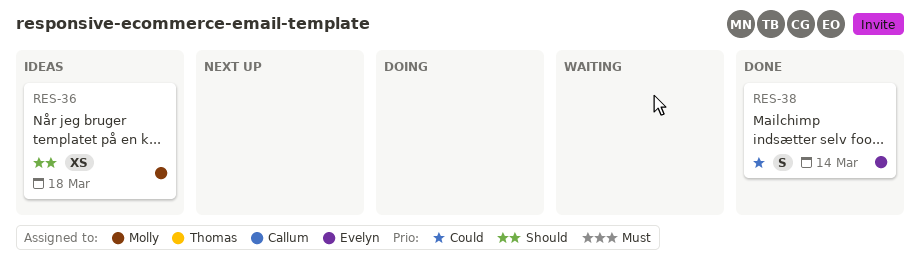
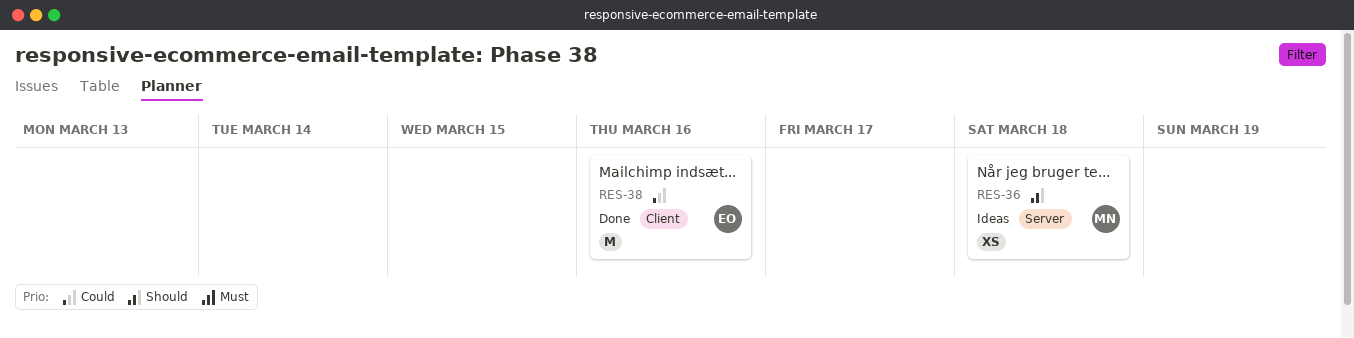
RES-38, estimate: S -> M
RES-38, due: Mar 14 -> Mar 16

